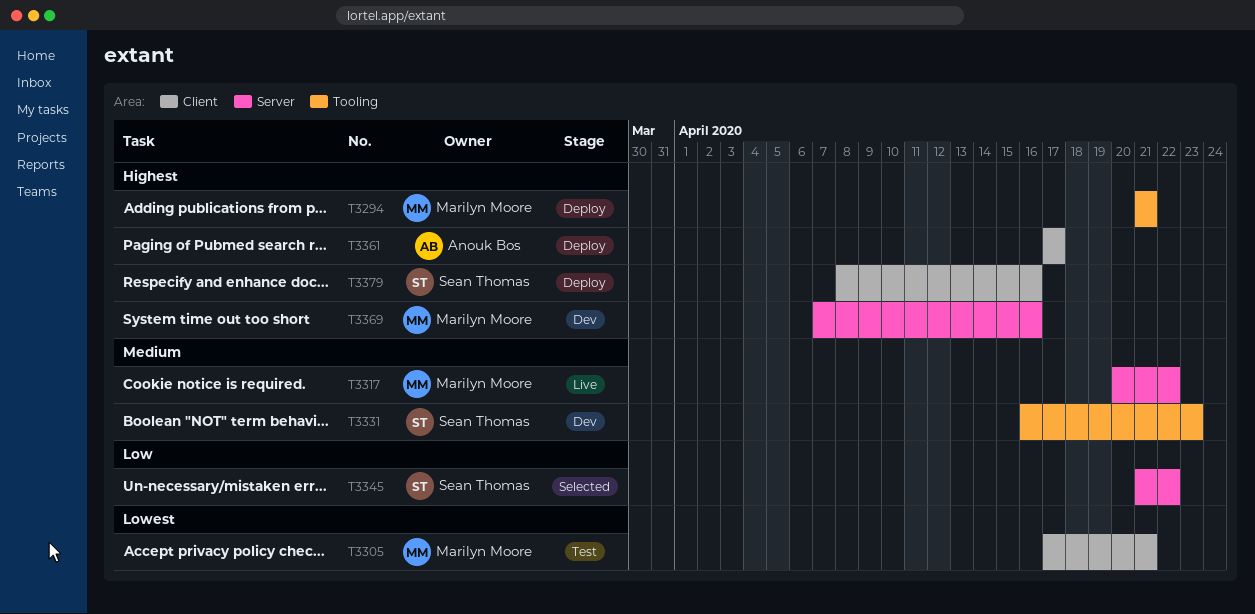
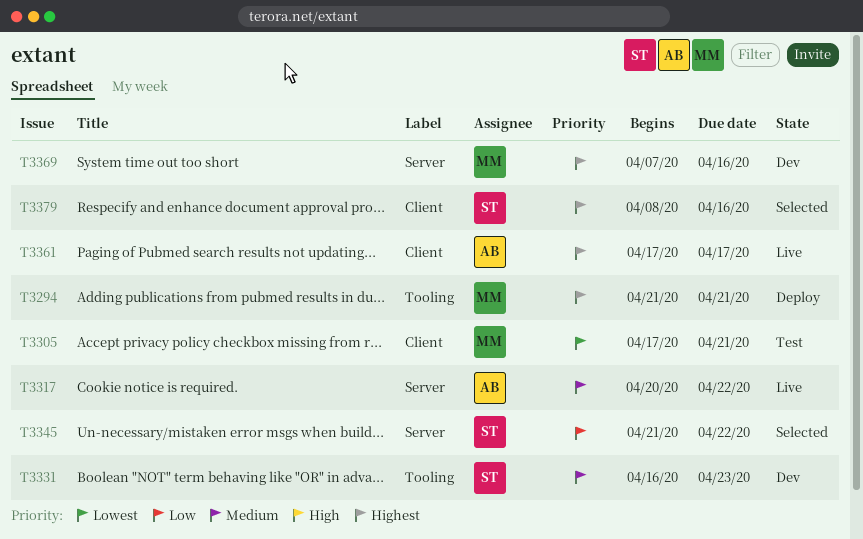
T3317, owner: Marilyn Moore -> Anouk Bos
T3361, status: Deploy -> Live
T3379, status: Deploy -> Selected

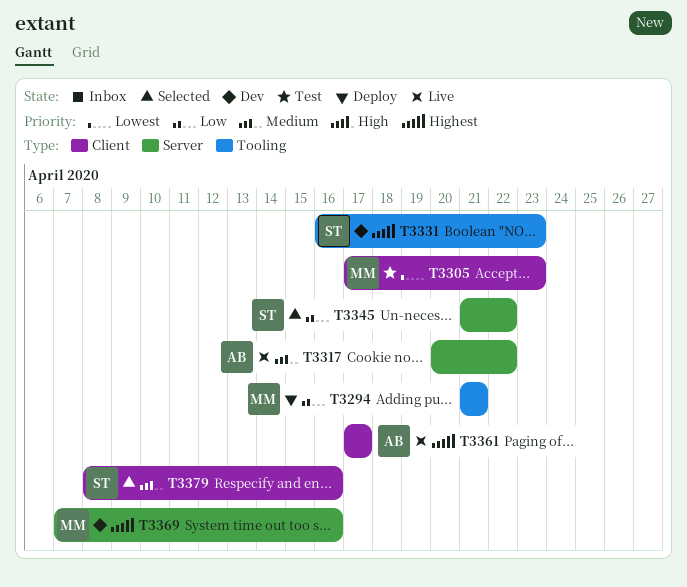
T3294, priority: Highest -> Low
T3305, due: Apr 21 -> Apr 23
T3331, priority: Medium -> Highest
T3379, priority: Highest -> Medium

